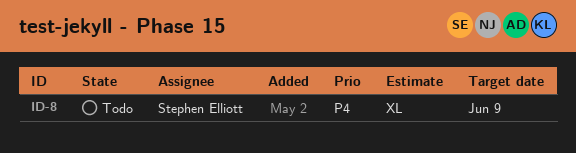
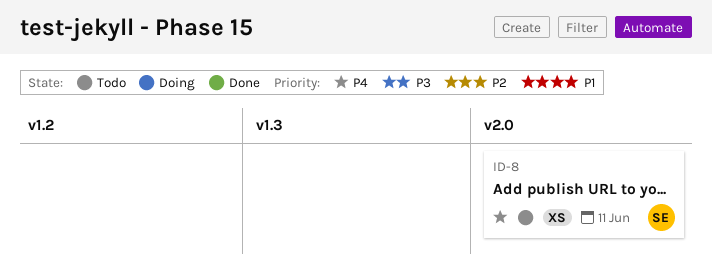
ID-8, estimate: XL -> XS
ID-8, due: Jun 9 -> Jun 11

